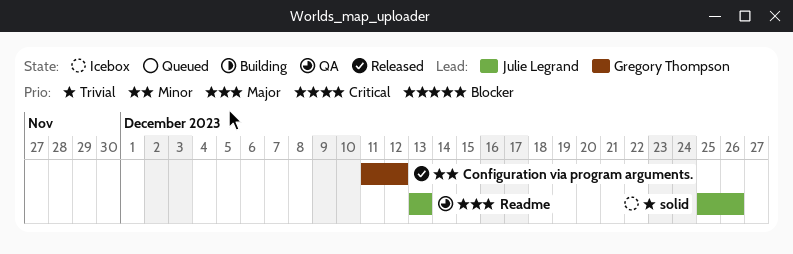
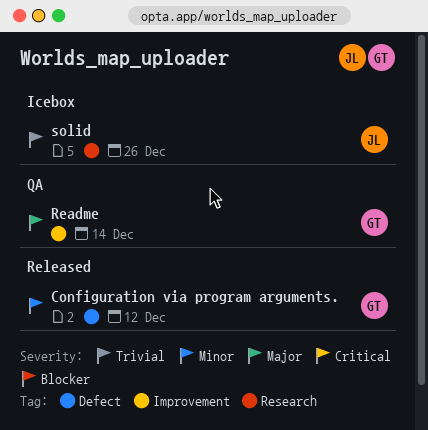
Readme, owner: Julie Legrand -> Gregory Thompson
Readme, due: Dec 13 -> Dec 14

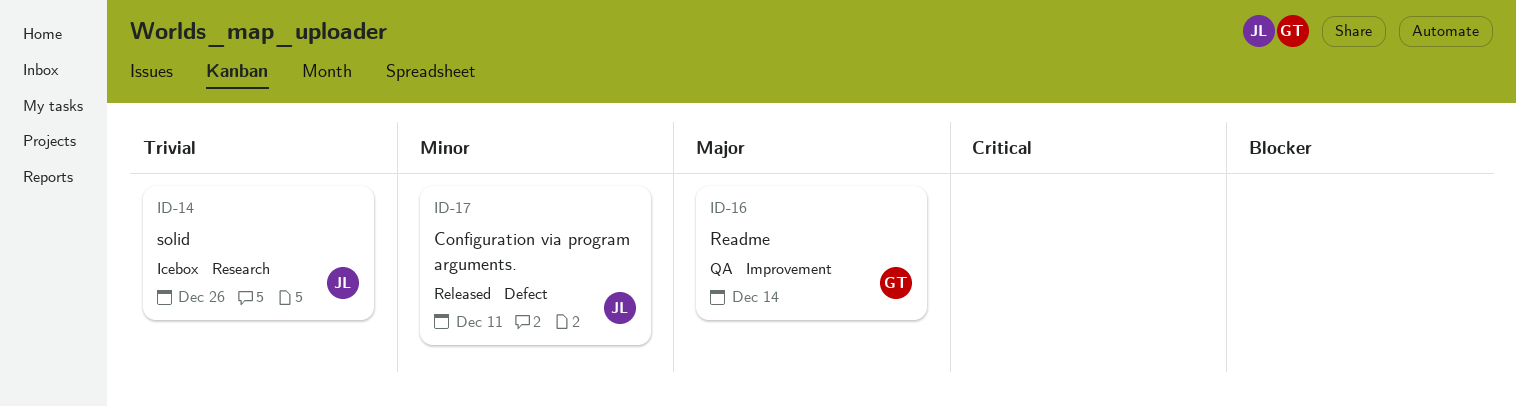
Configuration via program arguments., owner: GT -> JL
Configuration via program arguments., due: Dec 12 -> Dec 11

